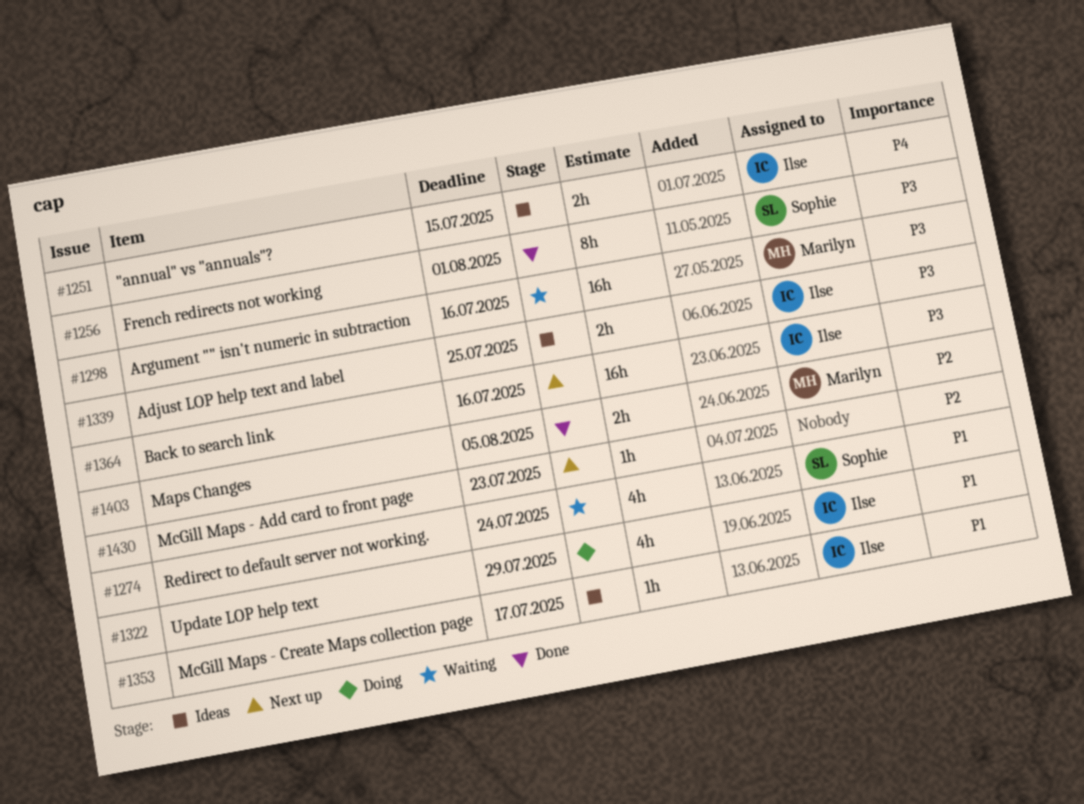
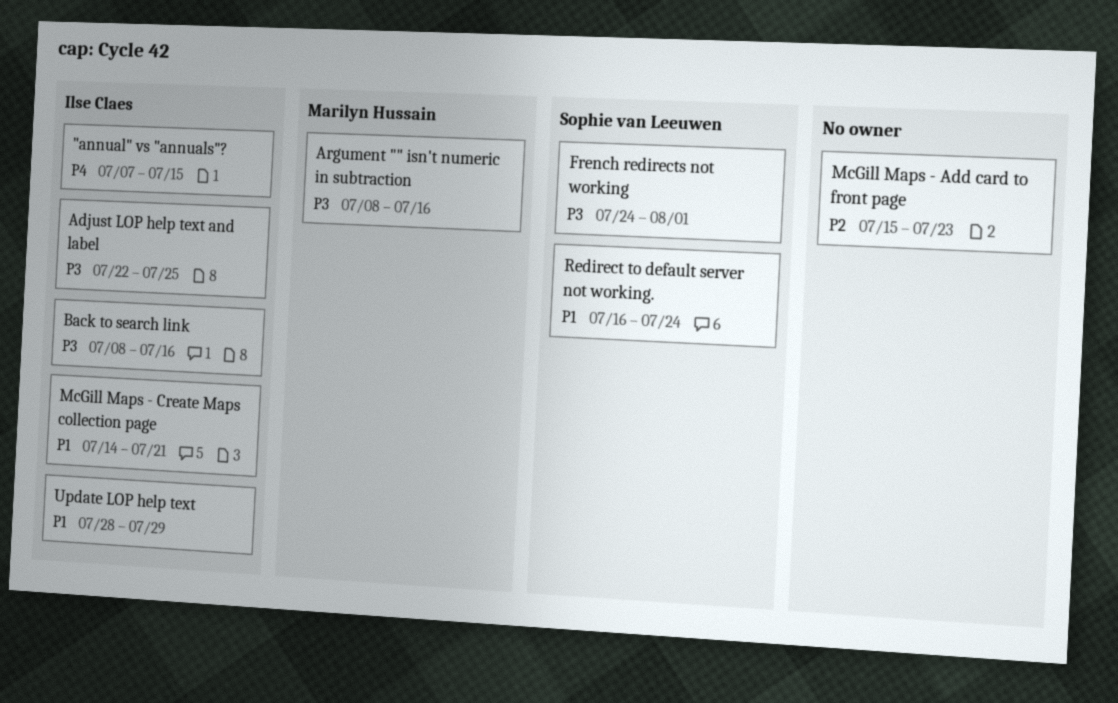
Maps Changes: present -> none
McGill Maps - Create Maps collection page, due: Jul 17 -> Jul 21

